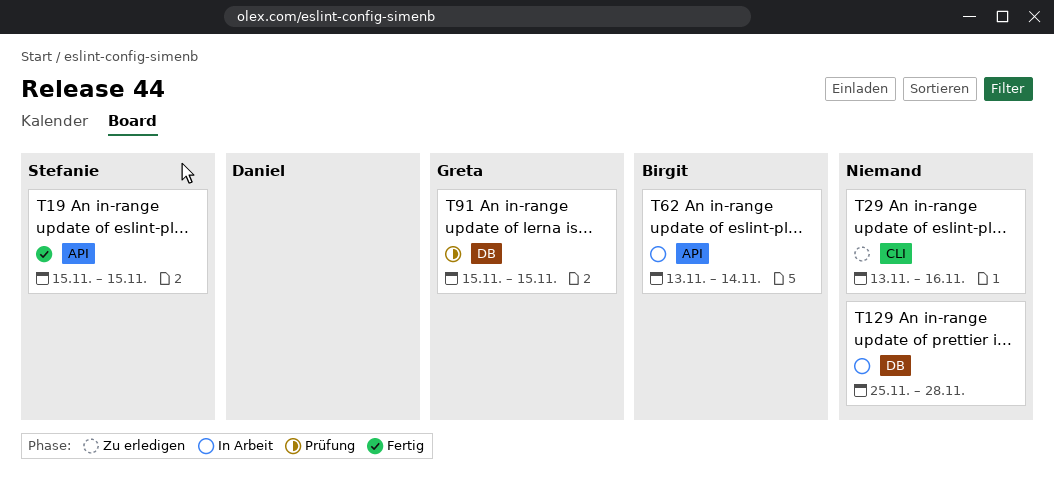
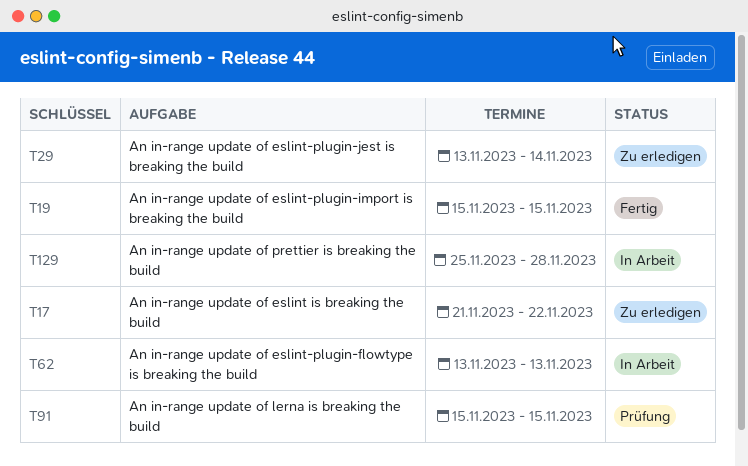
T17: none -> present
T29, due: Nov 16 -> Nov 14
T62, due: Nov 14 -> Nov 13

